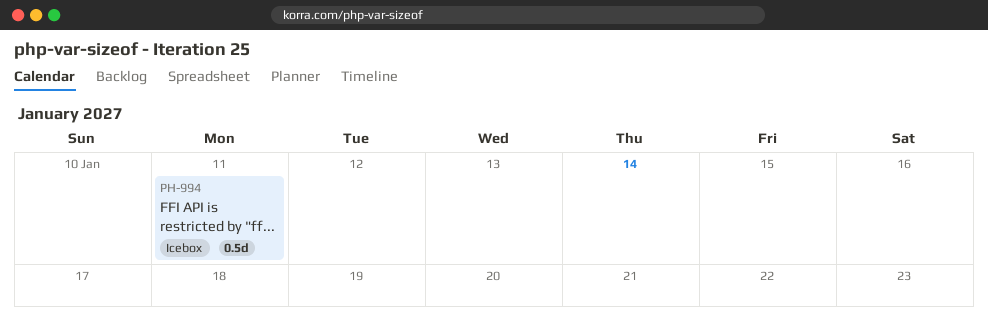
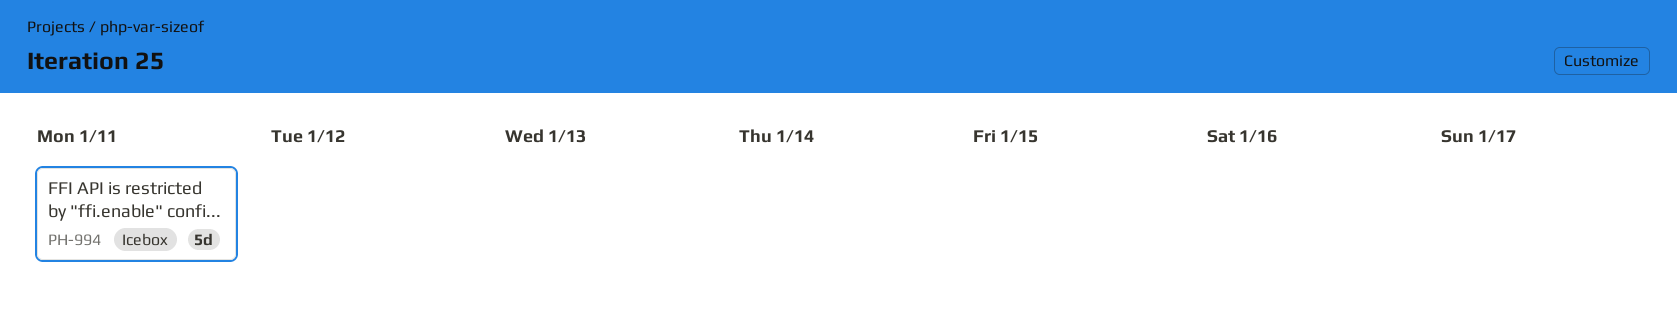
PH-994, estimate: 0.5d -> 5d

